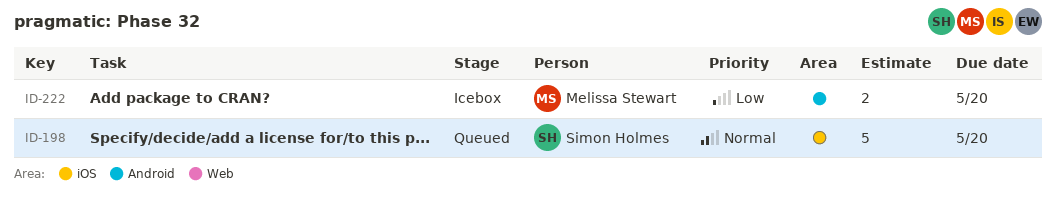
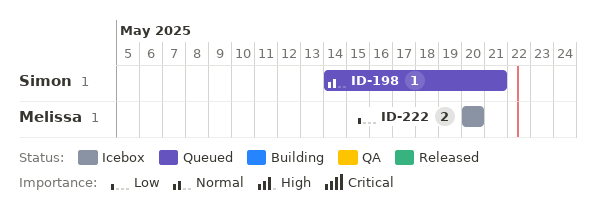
ID-198, estimate: 5 -> 1
ID-198, due: May 20 -> May 21

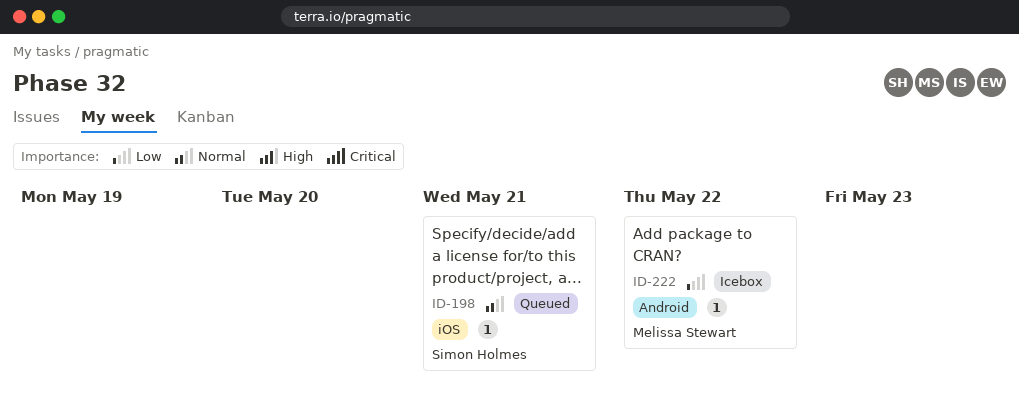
ID-222, estimate: 2 -> 1
ID-222, due: May 20 -> May 22

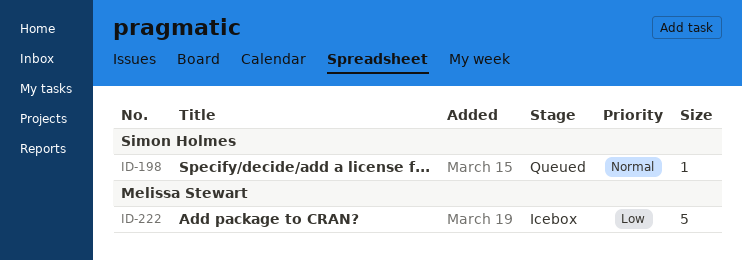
ID-222, estimate: 1 -> 5

